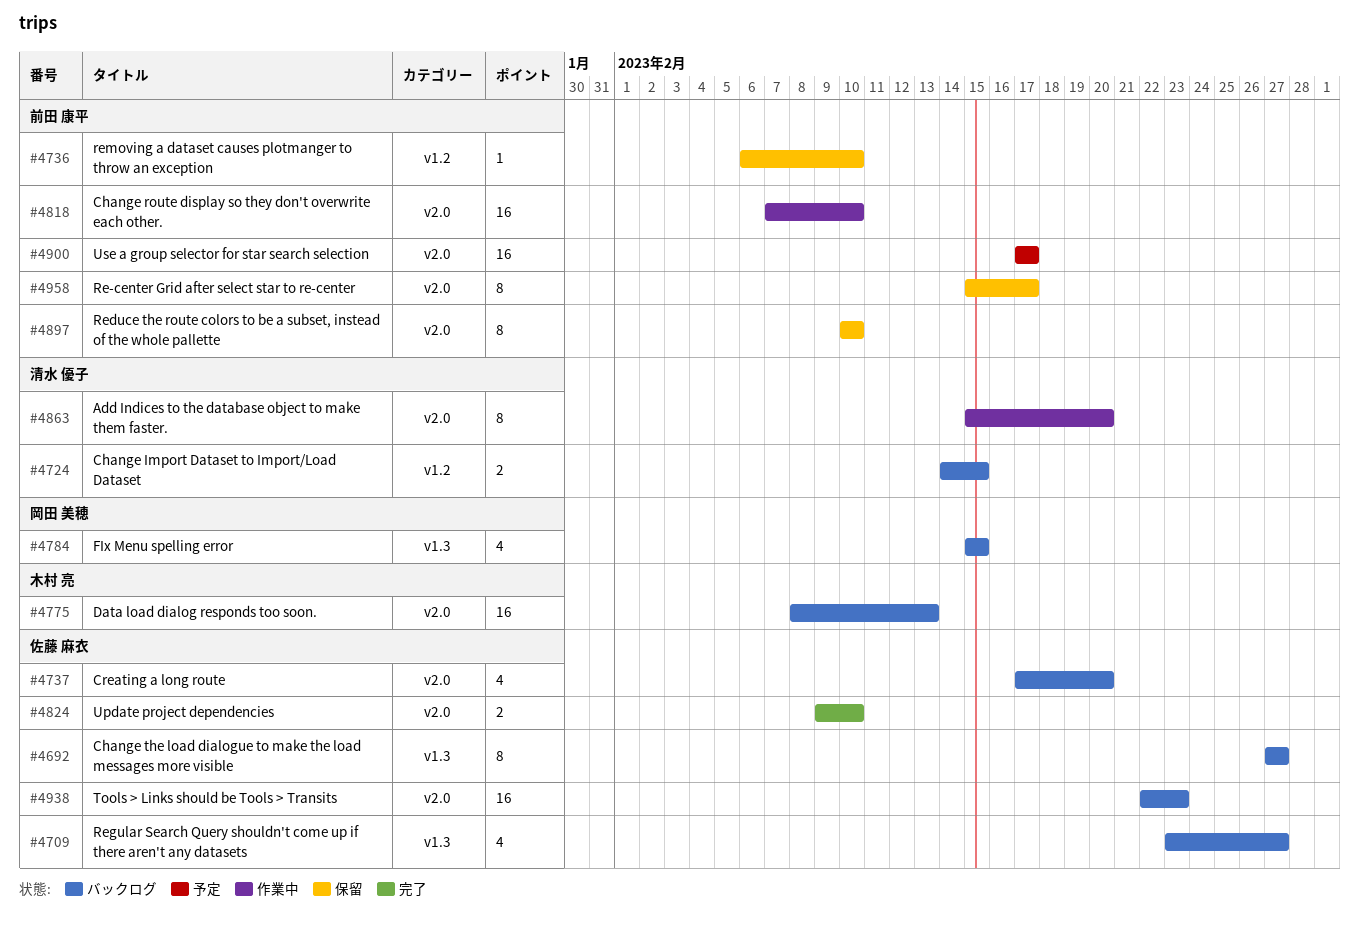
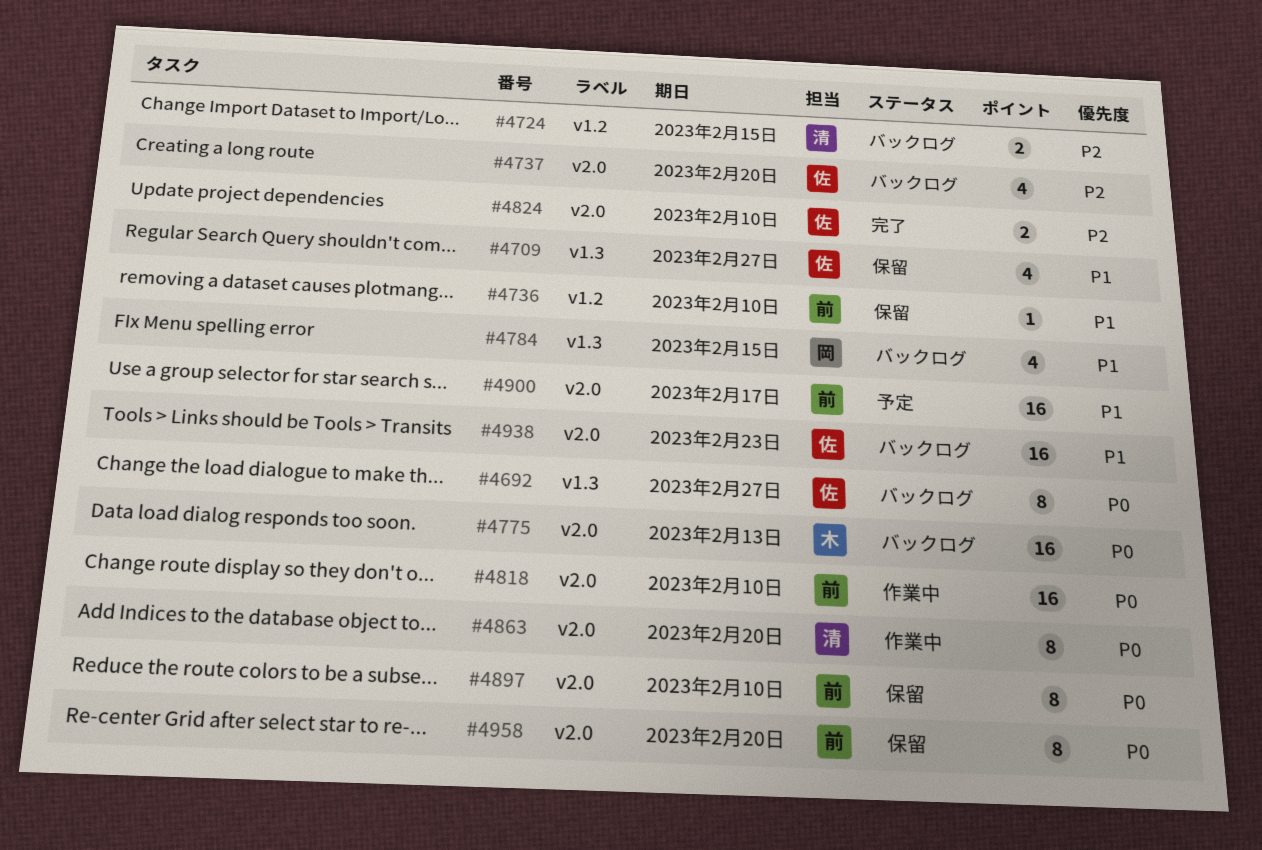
#4709, status: バックログ -> 保留
#4958, due: Feb 17 -> Feb 20

